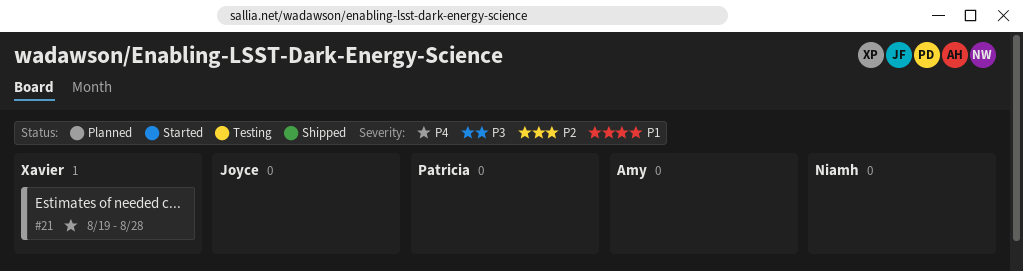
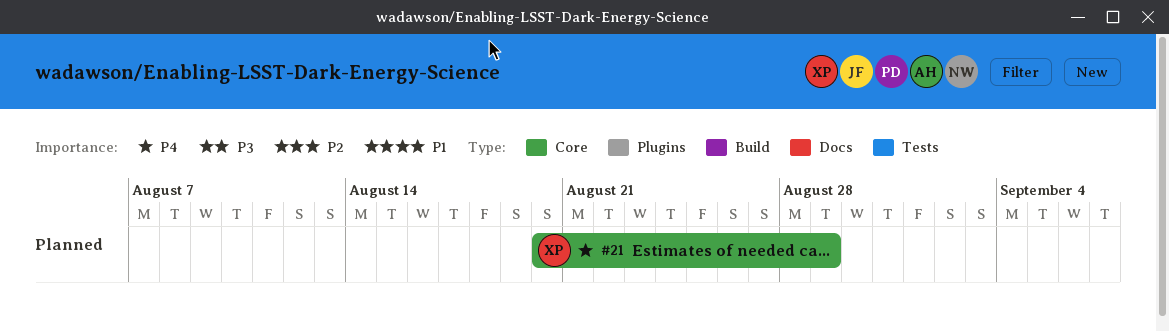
#21, start: Aug 19 -> Aug 20
#21, due: Aug 28 -> Aug 29

